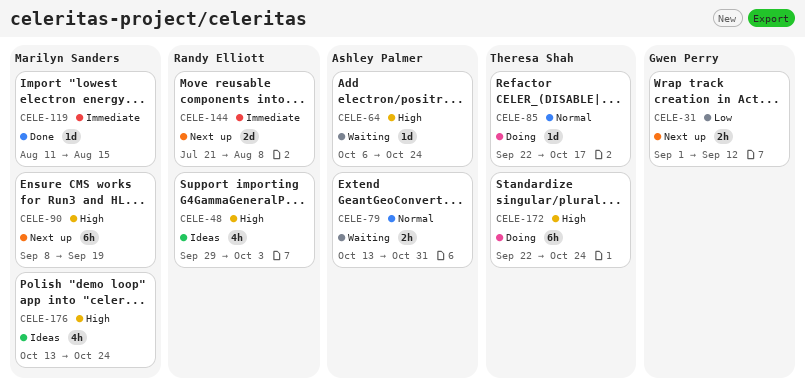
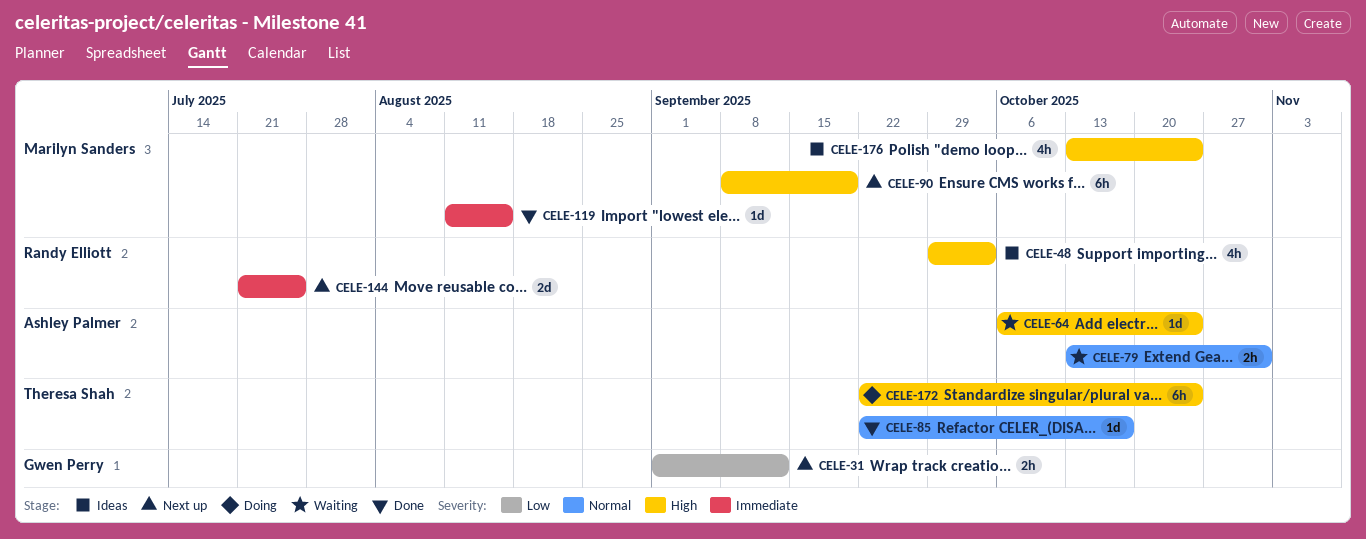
CELE-85, status: Doing -> Done
CELE-144, due: Aug 8 -> Jul 25

